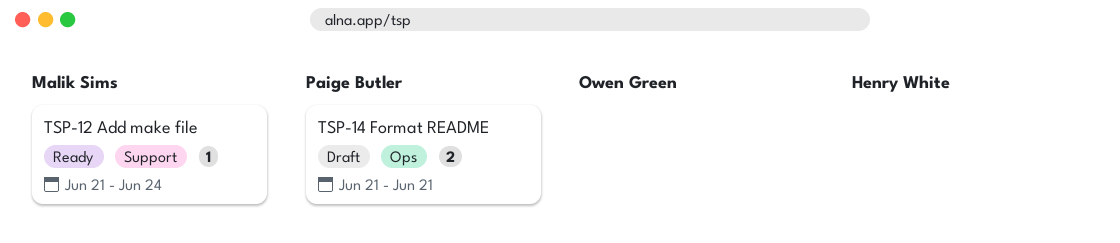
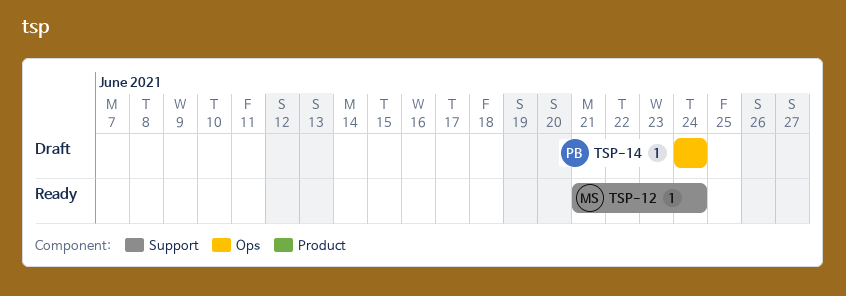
TSP-14, estimate: 2 -> 1
TSP-14, start: Jun 21 -> Jun 24
TSP-14, due: Jun 21 -> Jun 24

